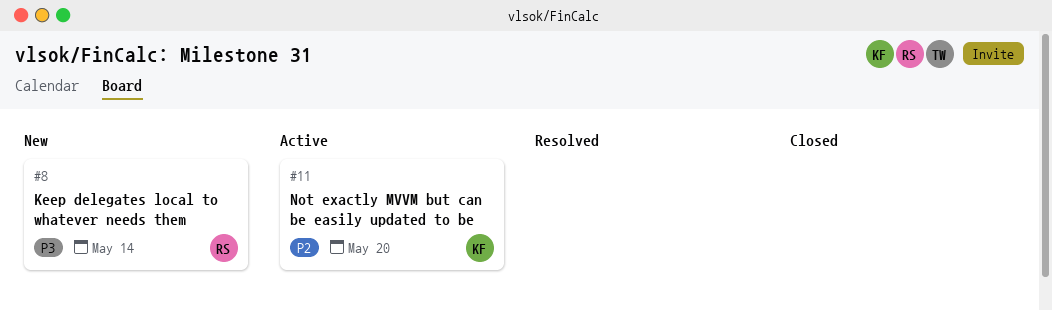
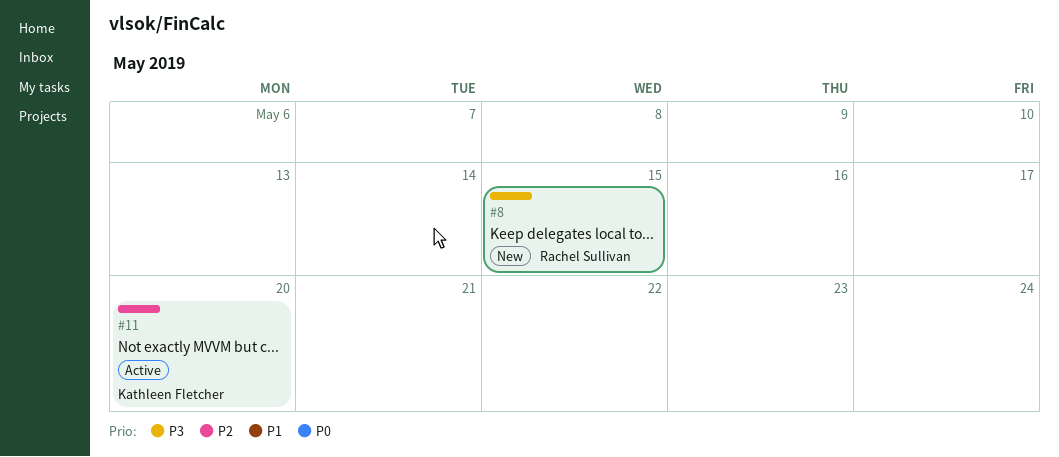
#8, due: May 14 -> May 15

